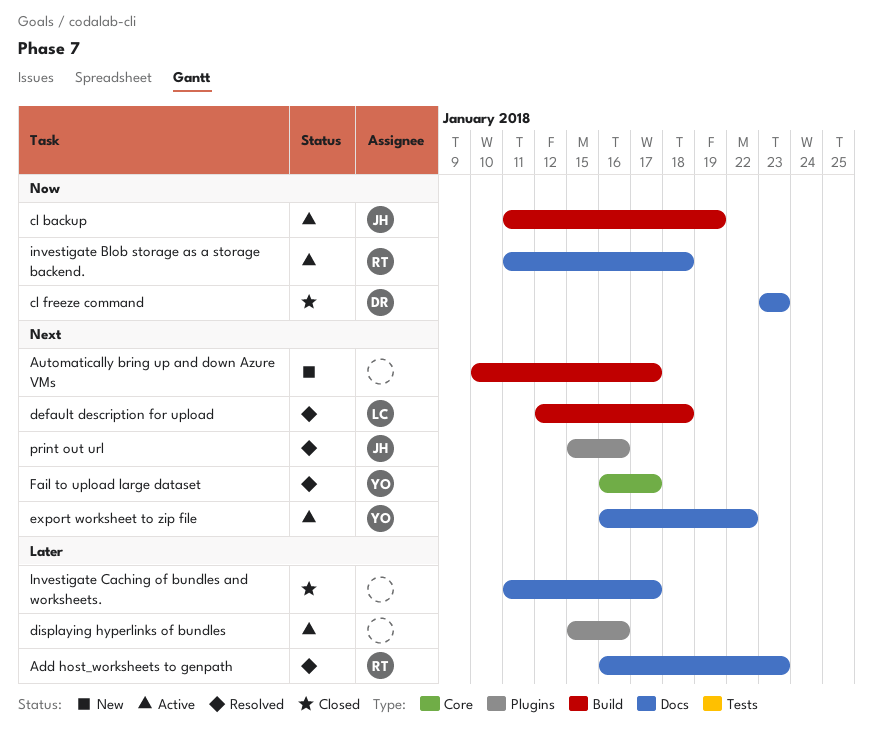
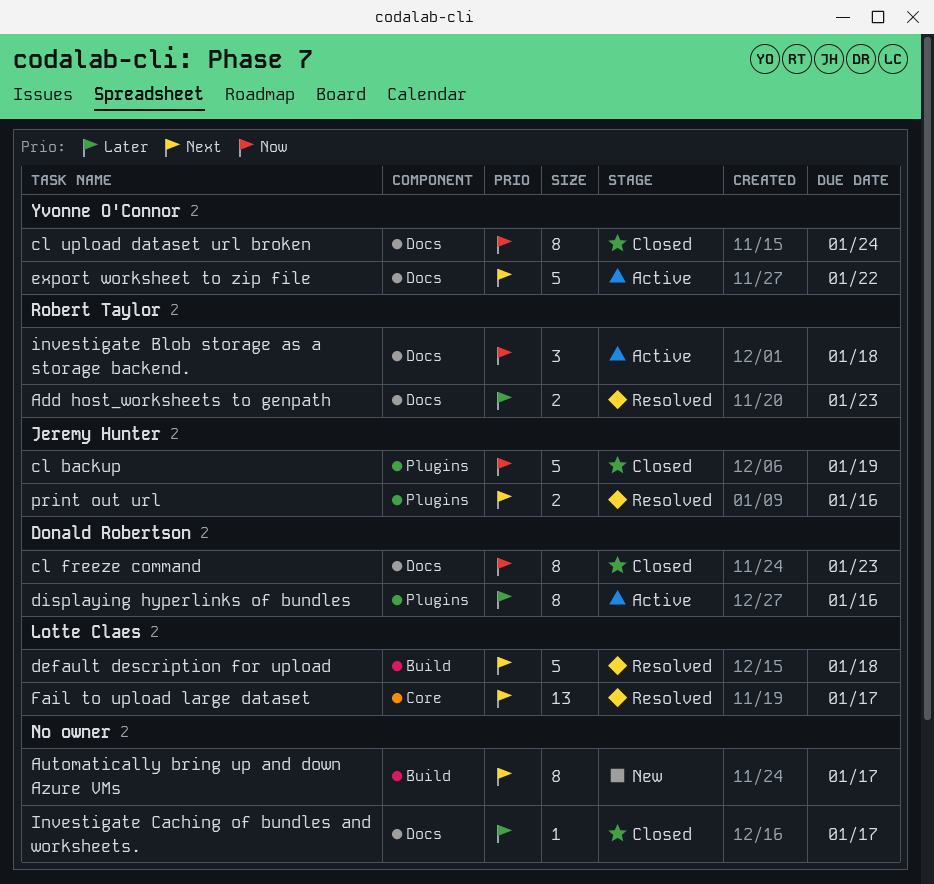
cl backup, status: Active -> Closed
cl backup, label: Build -> Plugins
cl upload dataset url broken: none -> present
displaying hyperlinks of bundles, owner: none -> Donald Robertson
Fail to upload large dataset, owner: Yvonne O'Connor -> Lotte Claes

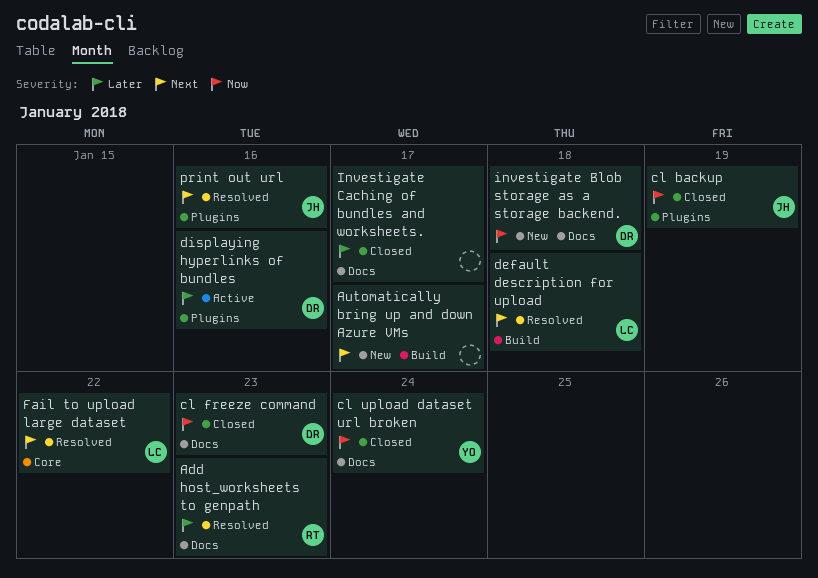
export worksheet to zip file: present -> none
Fail to upload large dataset, due: Jan 17 -> Jan 22
investigate Blob storage as a storage backend., status: Active -> New
investigate Blob storage as a storage backend., owner: Robert Taylor -> Donald Robertson

